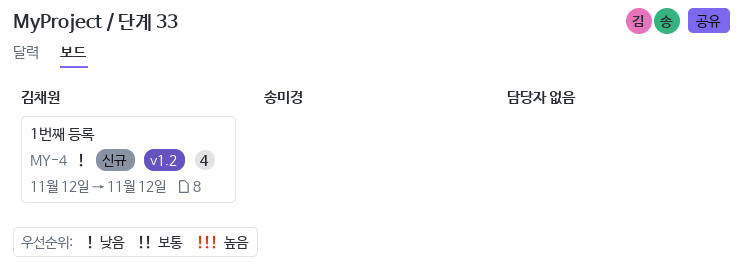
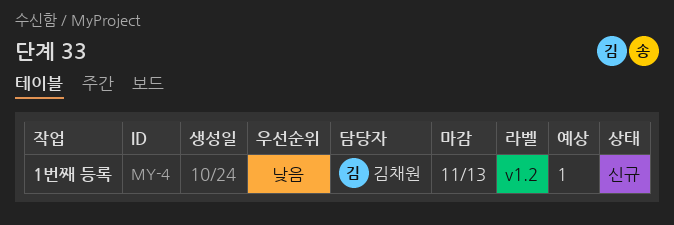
MY-4, estimate: 4 -> 1
MY-4, due: Nov 12 -> Nov 13

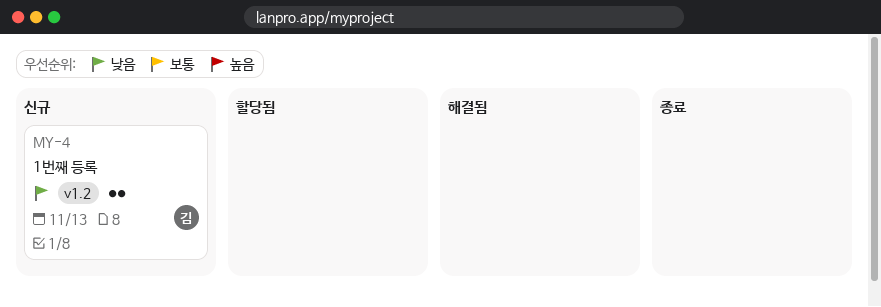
MY-4, estimate: 1 -> 2

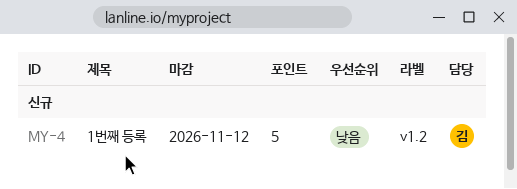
MY-4, estimate: 2 -> 5
MY-4, due: Nov 13 -> Nov 12

